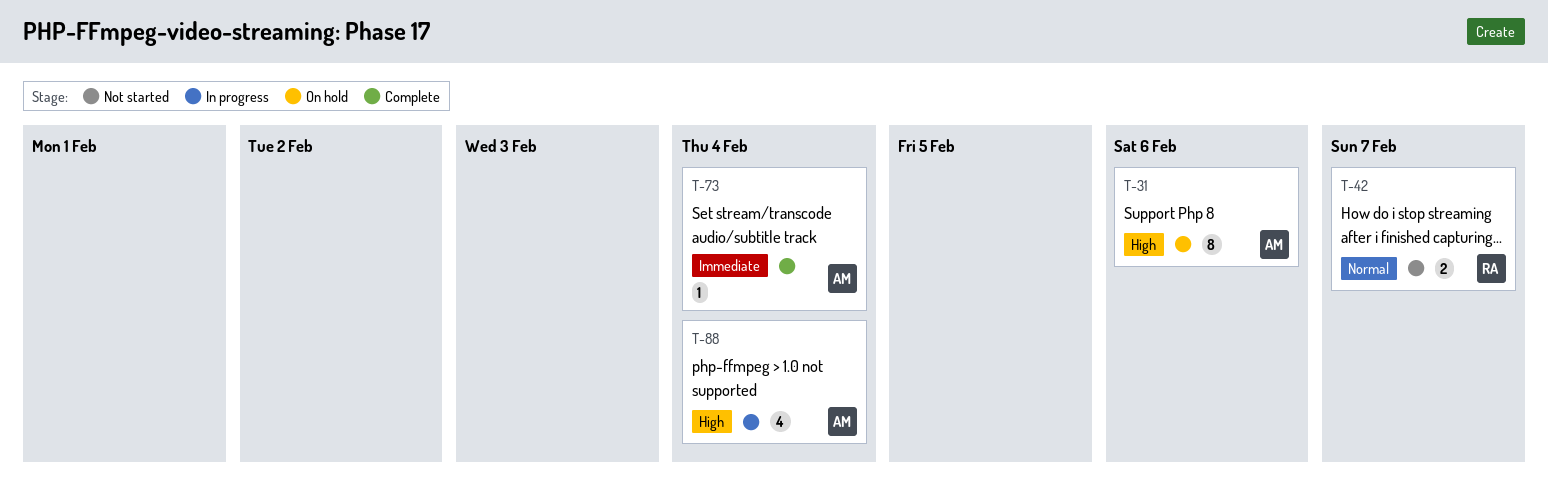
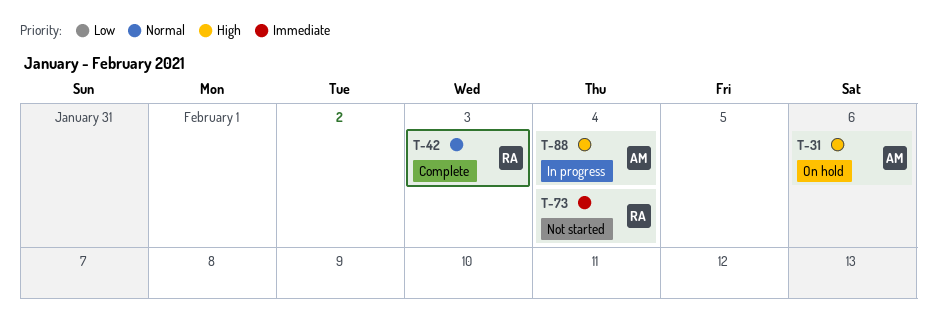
T-42, status: Not started -> Complete
T-42, due: Feb 7 -> Feb 3
T-73, status: Complete -> Not started
T-73, owner: AM -> RA

